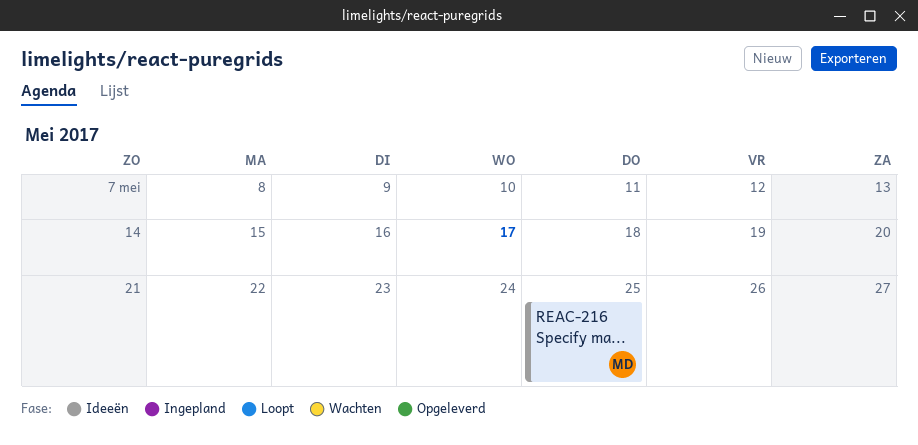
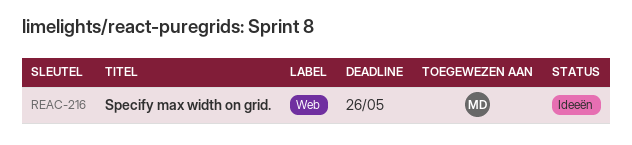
REAC-216, due: May 25 -> May 26

